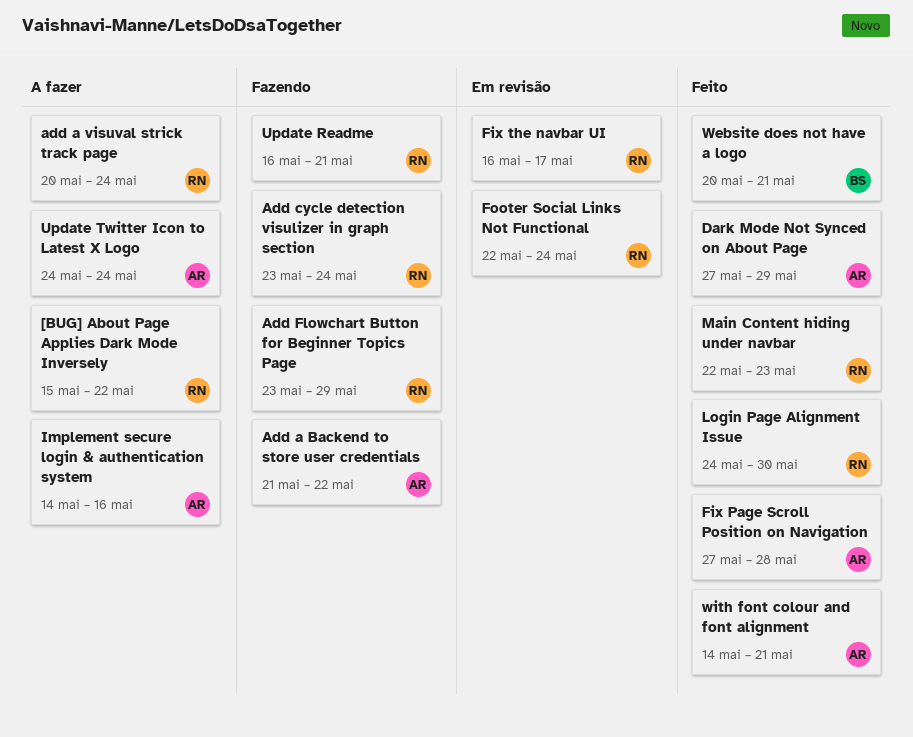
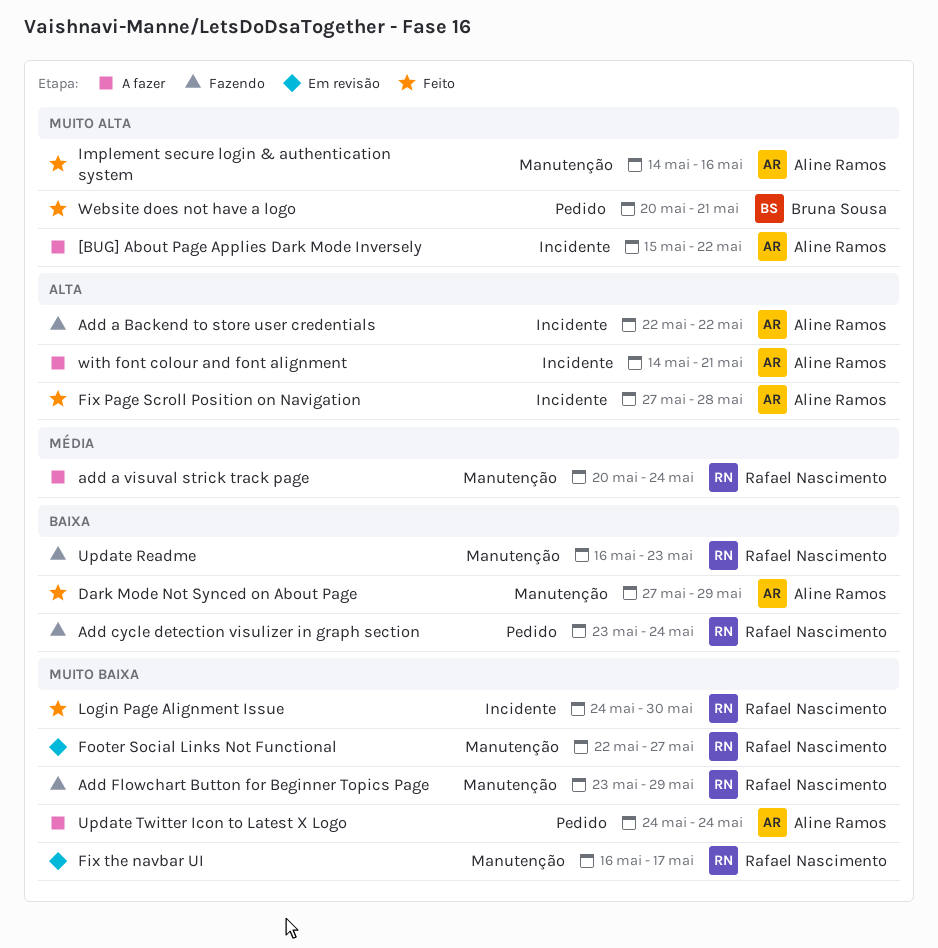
[BUG] About Page Applies Dark Mode Inversely, owner: Rafael Nascimento -> Aline Ramos
Add a Backend to store user credentials, start: May 21 -> May 22
Footer Social Links Not Functional, due: May 24 -> May 27
Implement secure login & authentication system, status: A fazer -> Feito
Main Content hiding under navbar: present -> none
Update Readme, due: May 21 -> May 23
with font colour and font alignment, status: Feito -> A fazer

